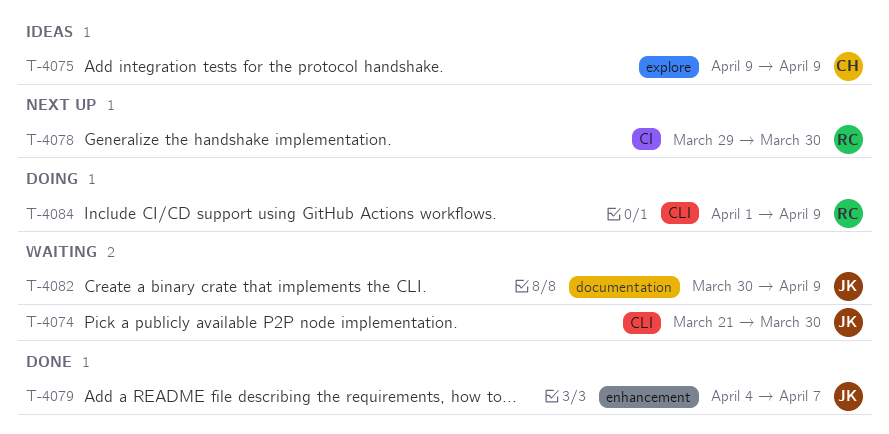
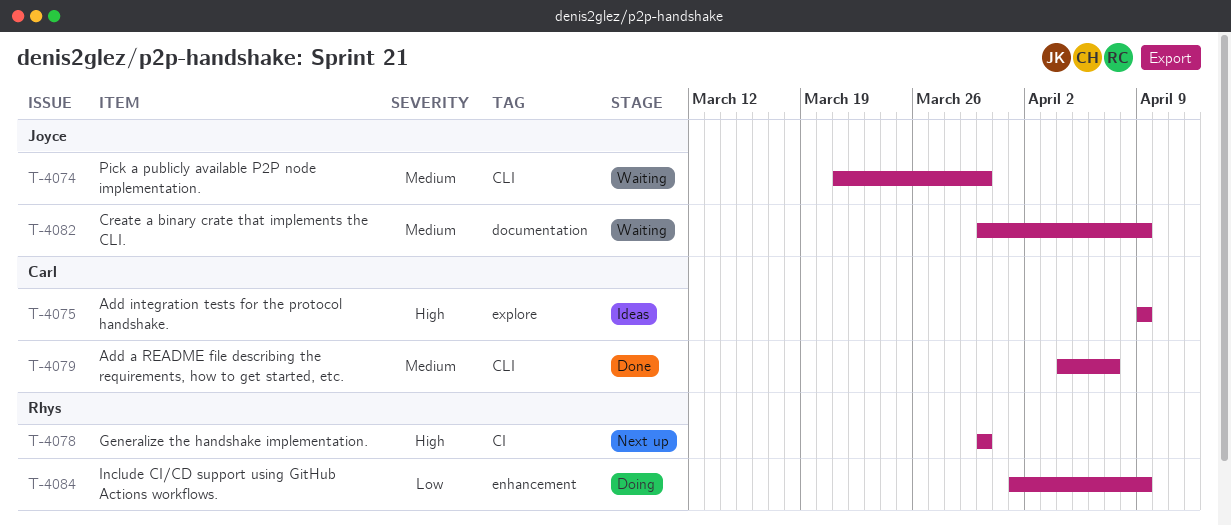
T-4078, start: Mar 29 -> Mar 30
T-4079, owner: Joyce -> Carl
T-4079, label: enhancement -> CLI
T-4084, label: CLI -> enhancement

